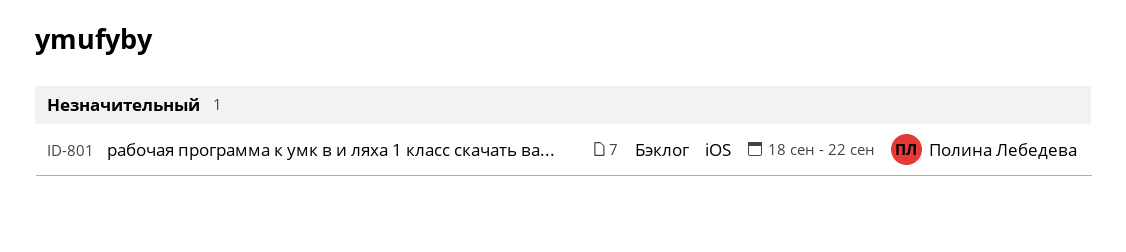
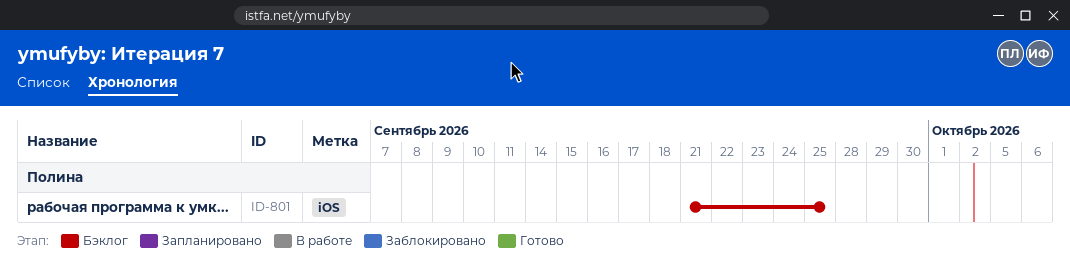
ID-801, start: Sep 18 -> Sep 21
ID-801, due: Sep 22 -> Sep 25

